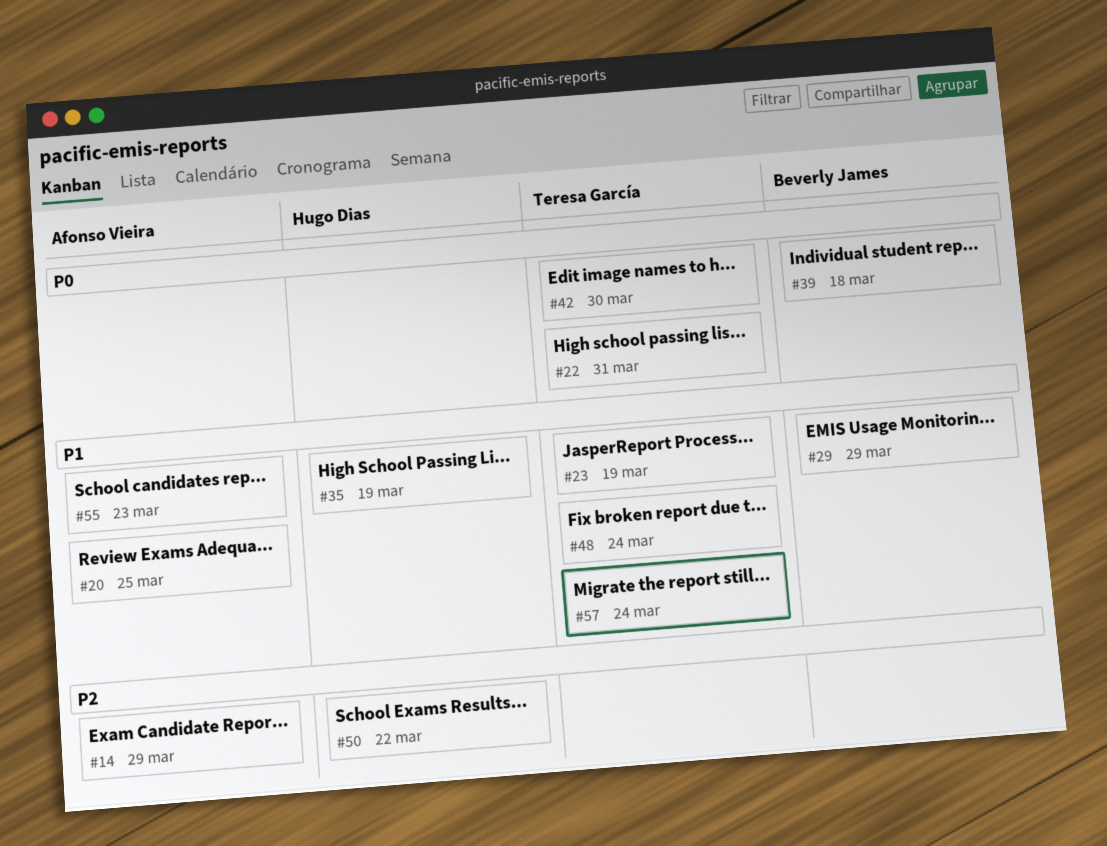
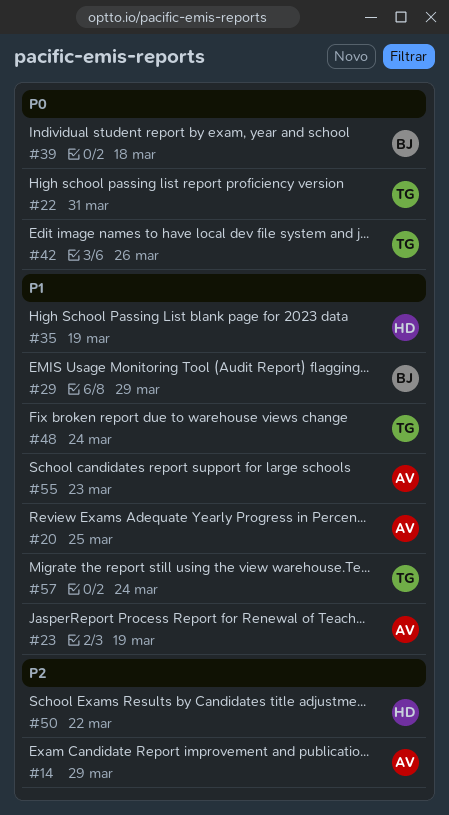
#23, owner: Teresa García -> Afonso Vieira
#42, due: Mar 30 -> Mar 26

